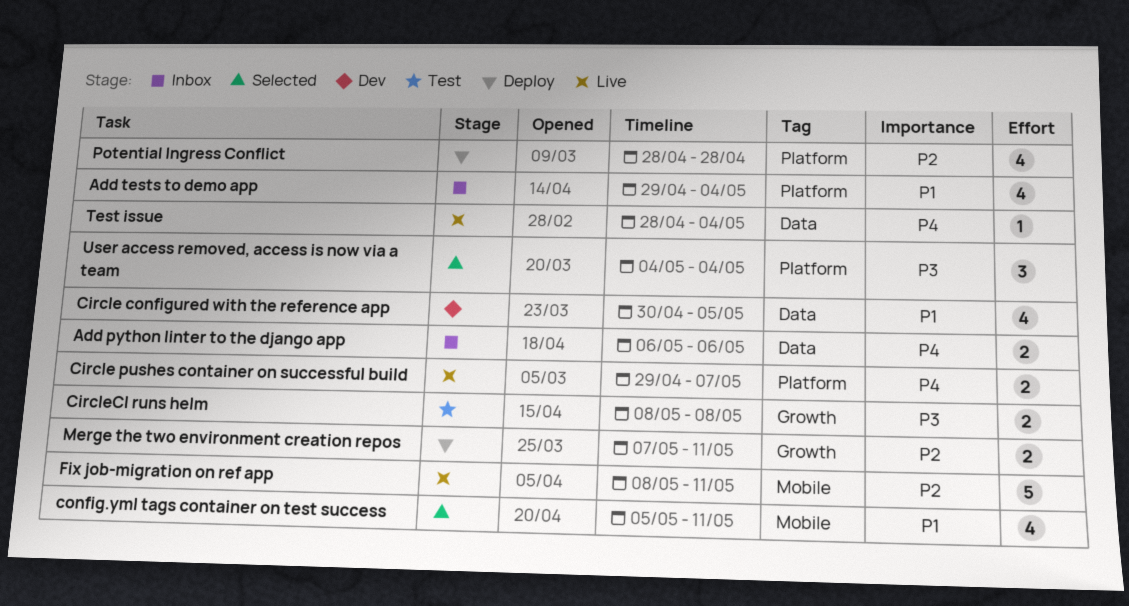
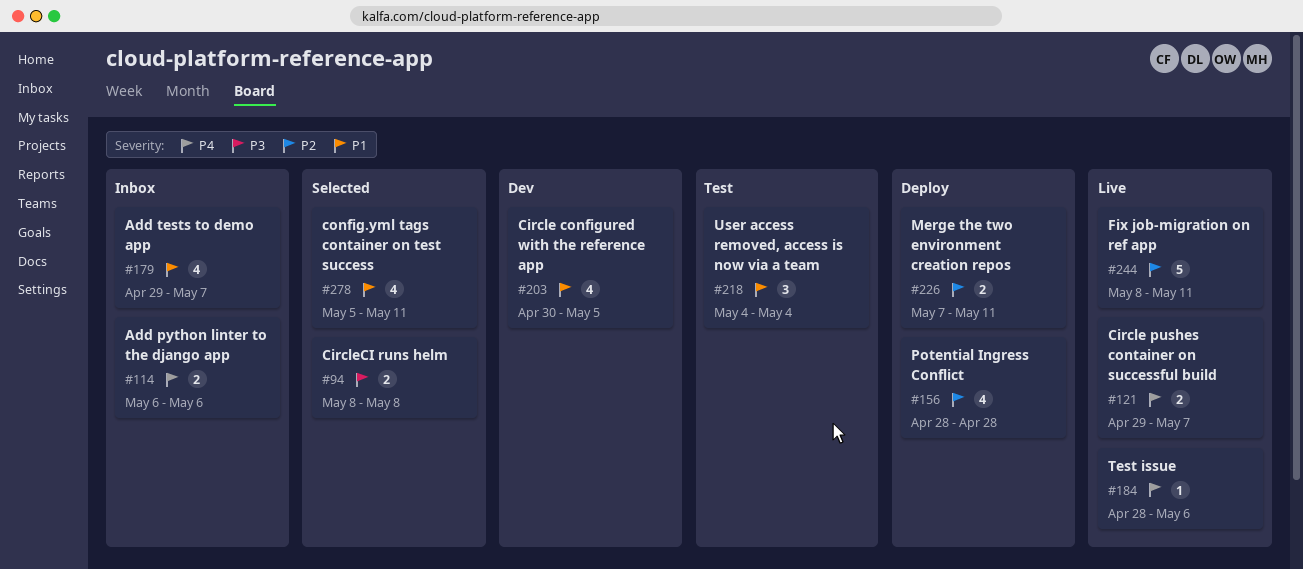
Add tests to demo app, due: May 4 -> May 7
CircleCI runs helm, status: Test -> Selected
Test issue, due: May 4 -> May 6
User access removed, access is now via a team, status: Selected -> Test
User access removed, access is now via a team, priority: P3 -> P1

